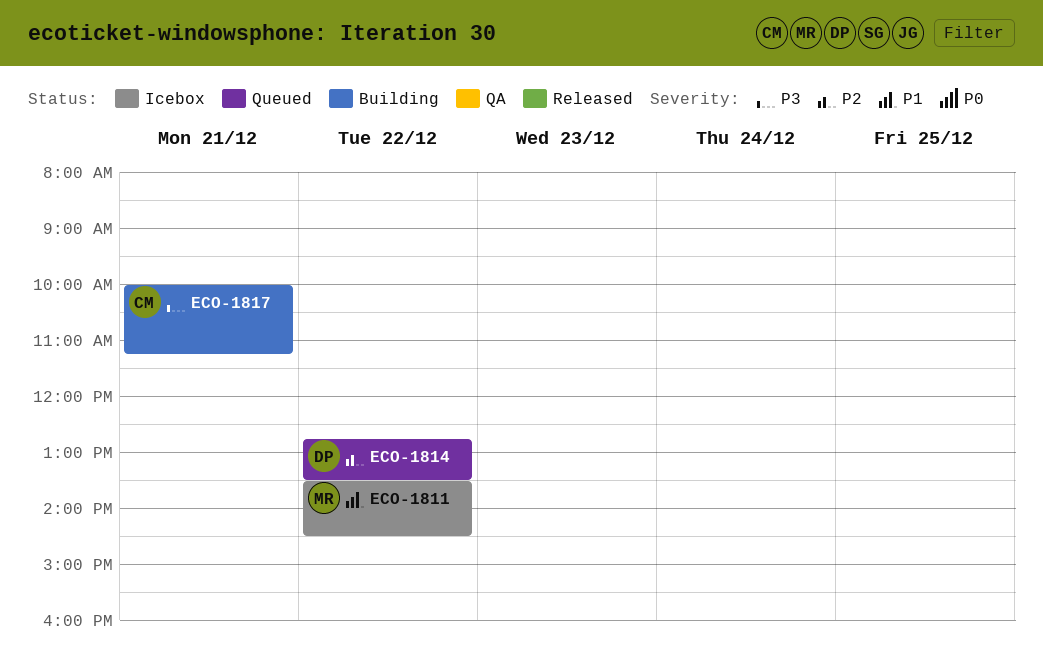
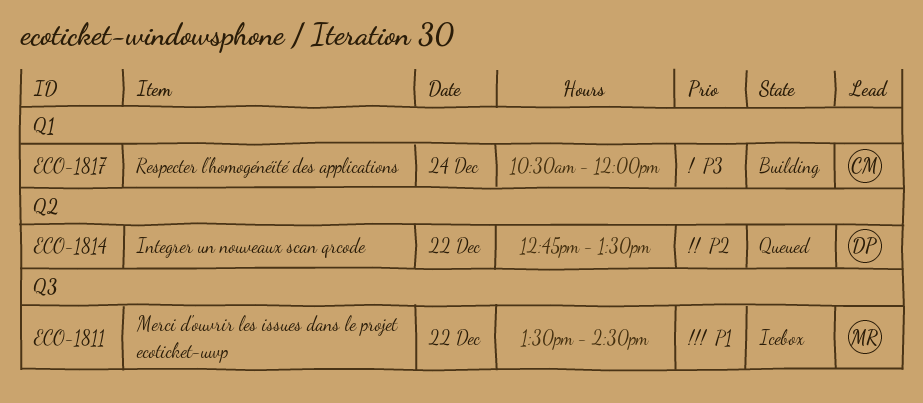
ECO-1817, day: Dec 21 -> Dec 24
ECO-1817, begins: 10:00 -> 10:30
ECO-1817, ends: 11:15 -> 12:00

